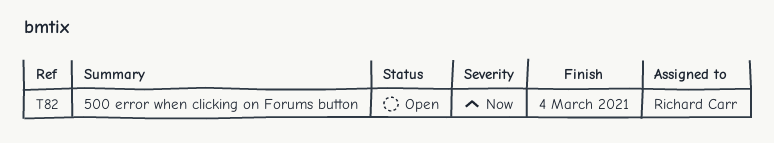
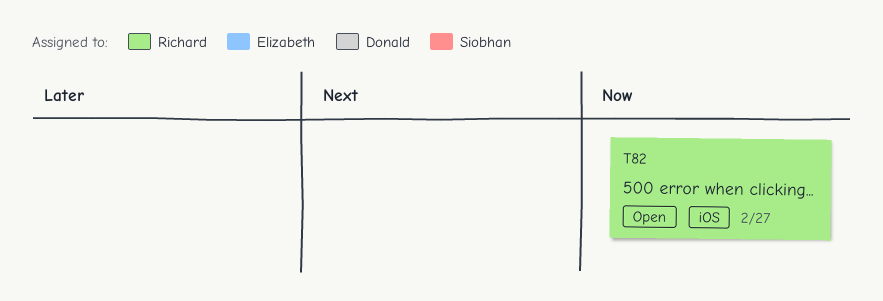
T82, due: Mar 4 -> Feb 27

